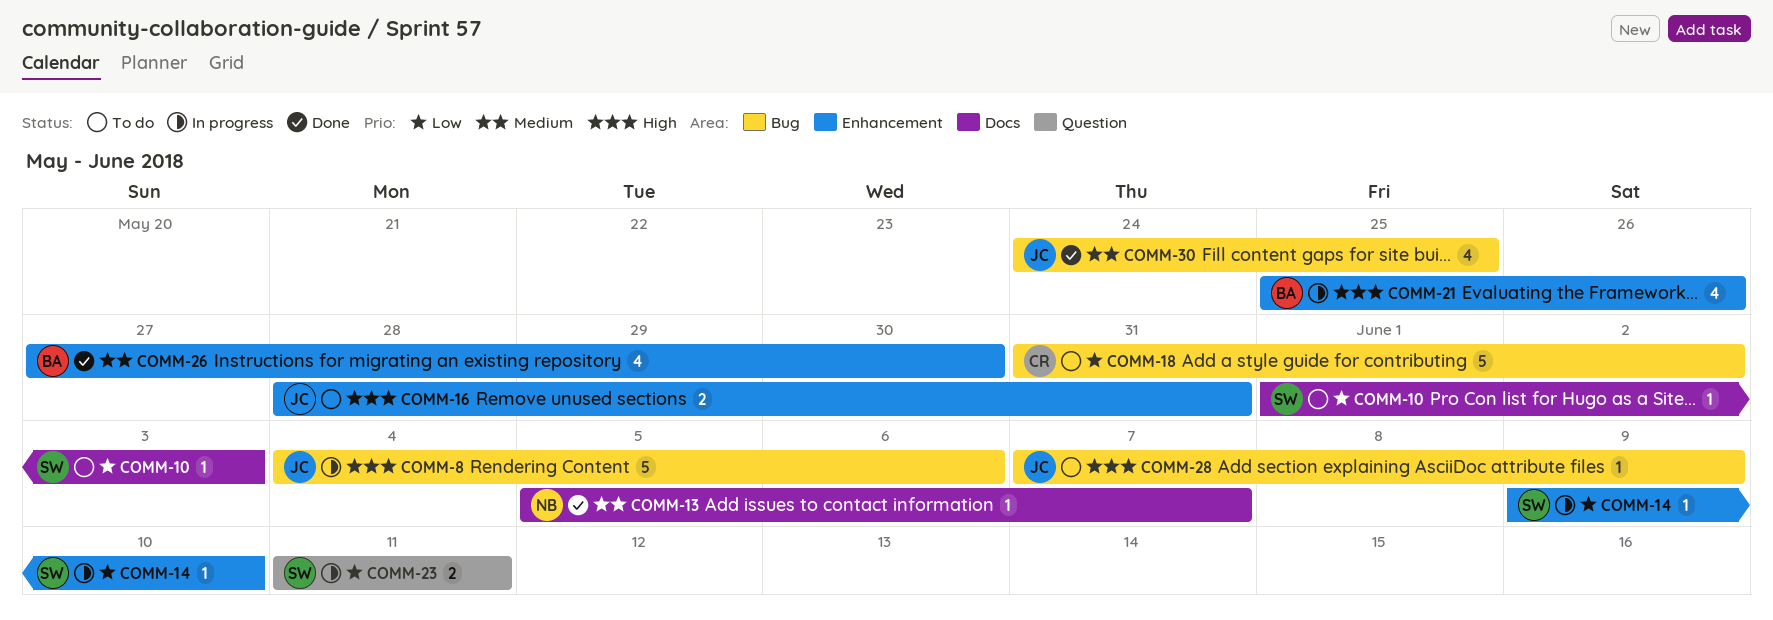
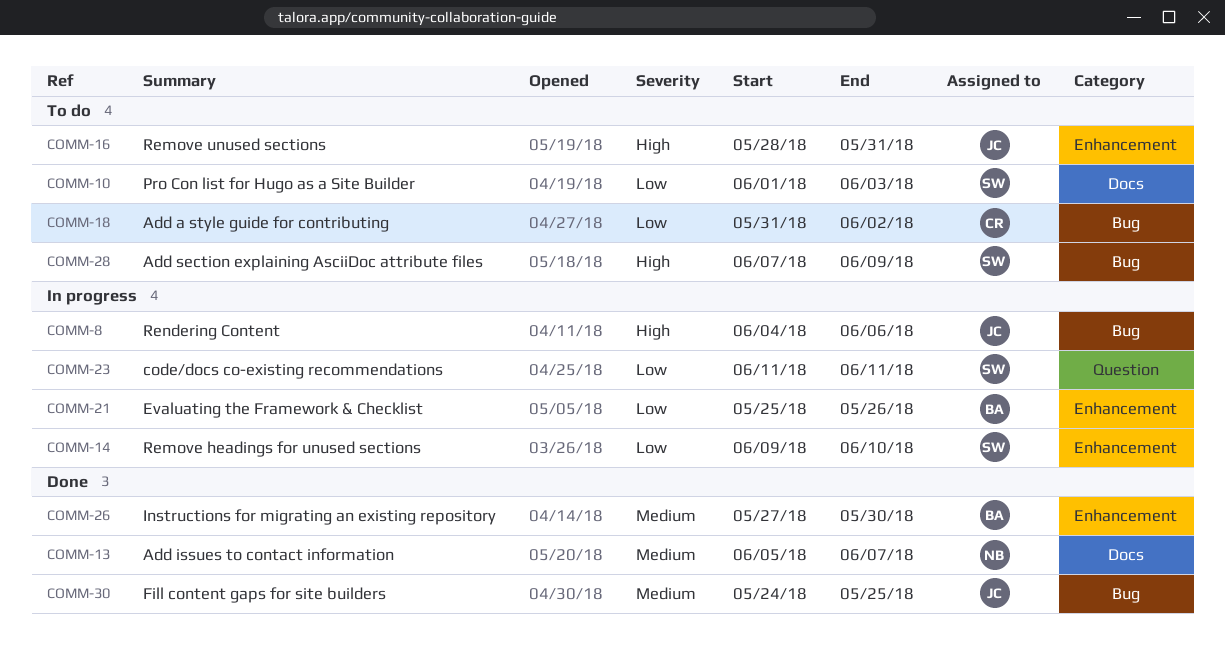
COMM-21, priority: High -> Low
COMM-28, owner: JC -> SW

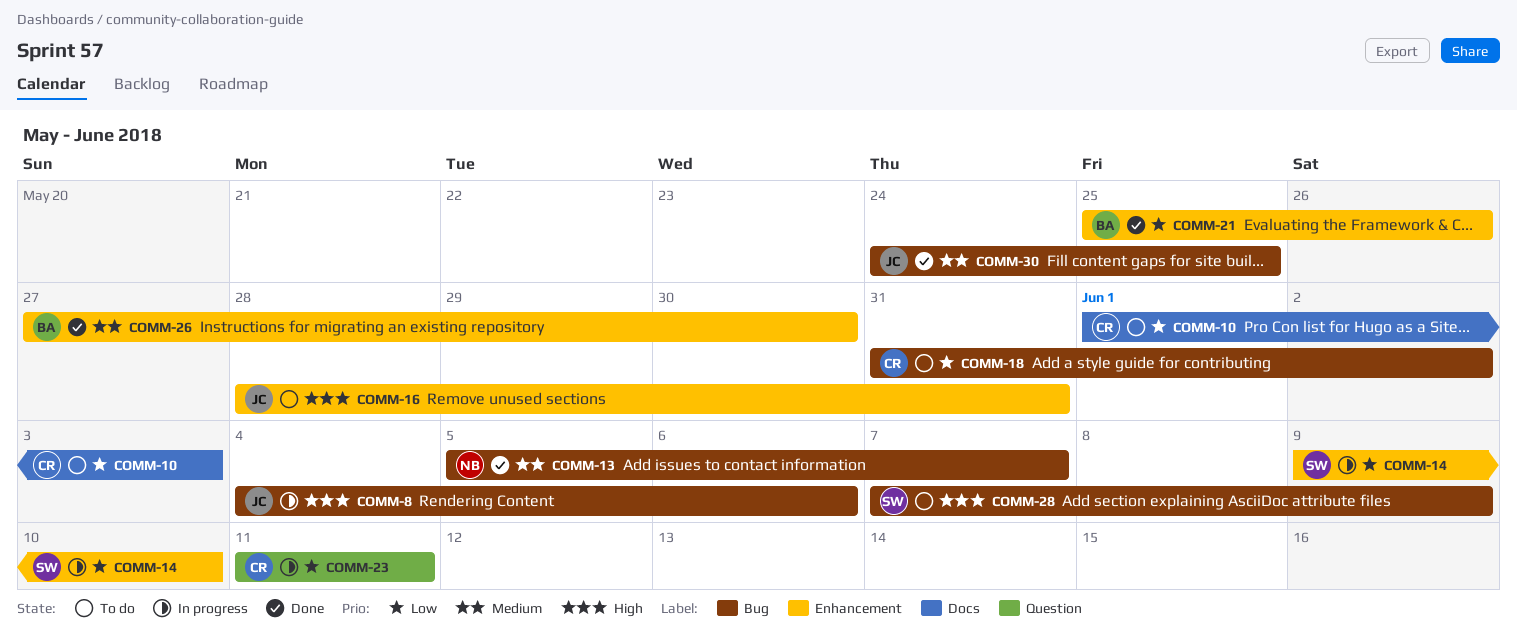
COMM-10, owner: SW -> CR
COMM-13, label: Docs -> Bug
COMM-21, status: In progress -> Done
COMM-23, owner: SW -> CR

